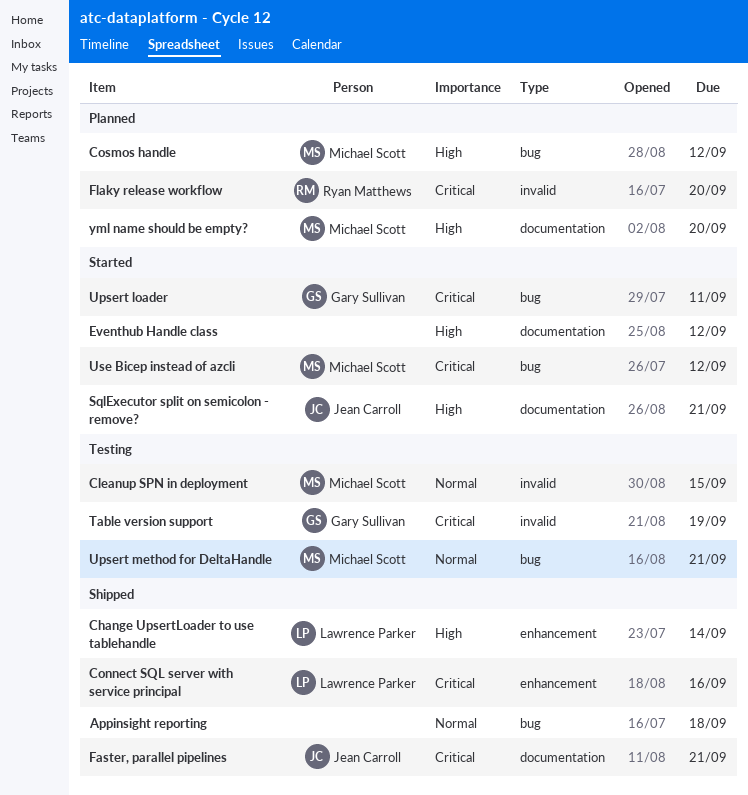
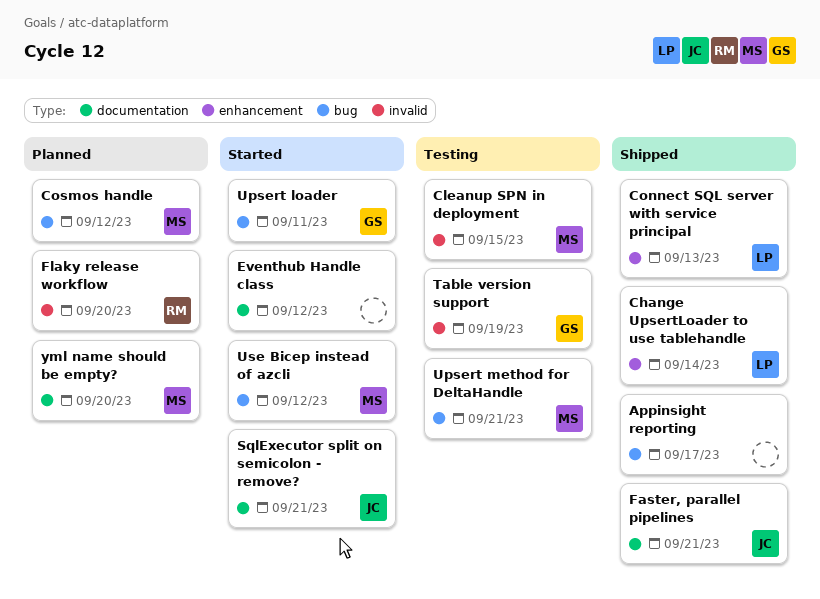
Appinsight reporting, due: Sep 18 -> Sep 17
Connect SQL server with service principal, due: Sep 16 -> Sep 13

